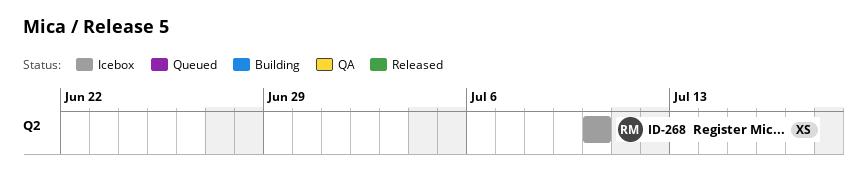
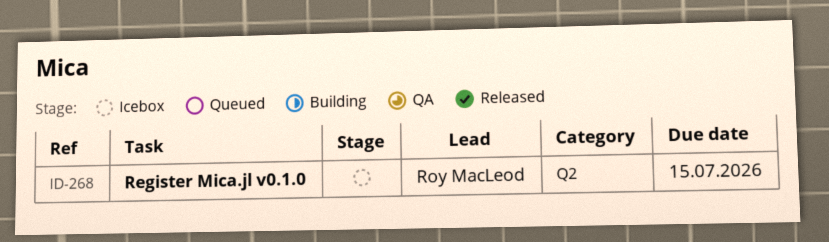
ID-268, due: Jul 10 -> Jul 15

